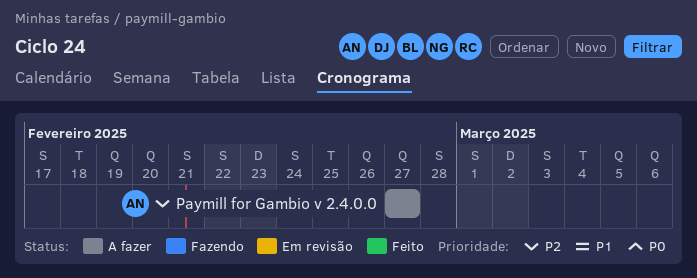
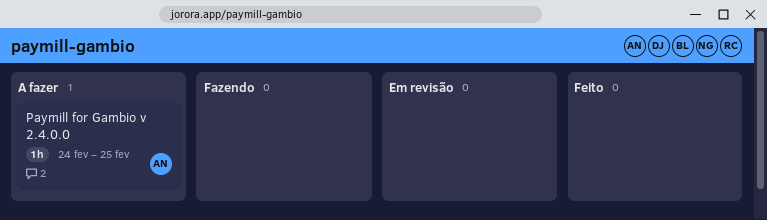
Paymill for Gambio v 2.4.0.0, start: Feb 27 -> Feb 24
Paymill for Gambio v 2.4.0.0, due: Feb 27 -> Feb 25

